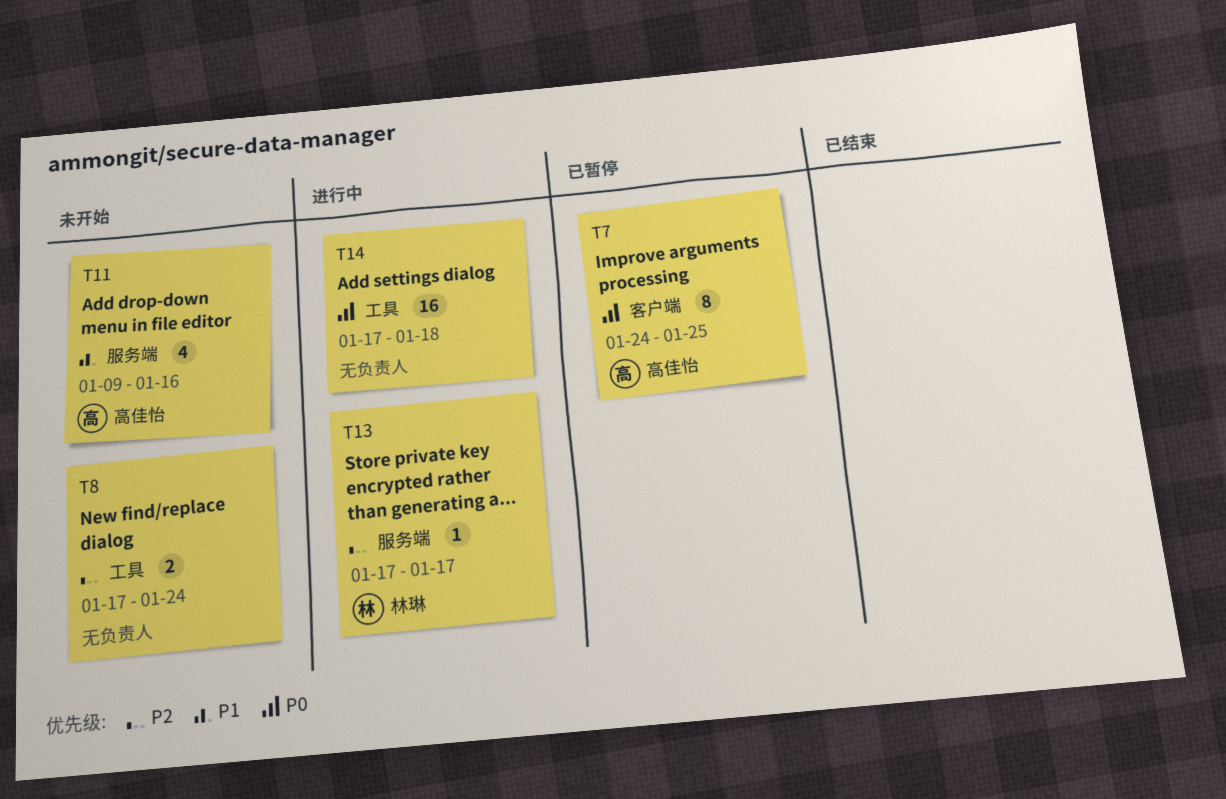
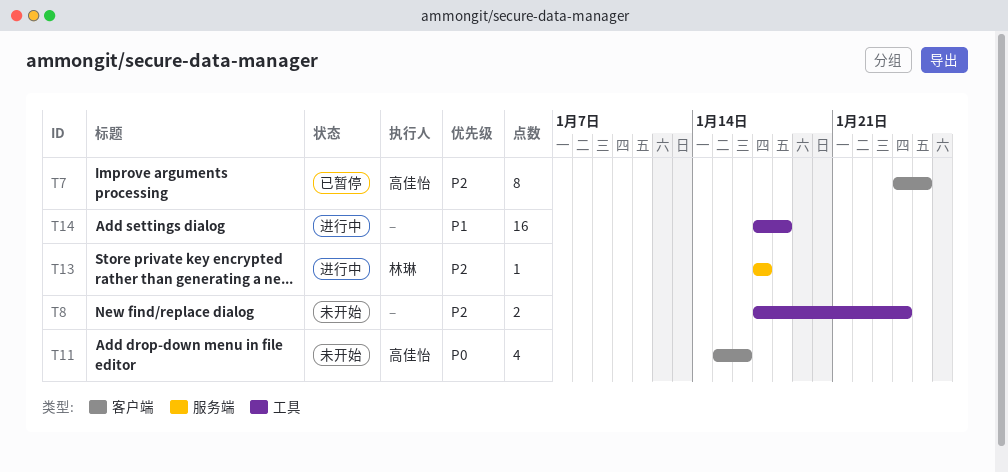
T7, priority: P0 -> P2
T11, priority: P1 -> P0
T11, label: 服务端 -> 客户端
T11, start: Jan 9 -> Jan 15
T14, priority: P0 -> P1

